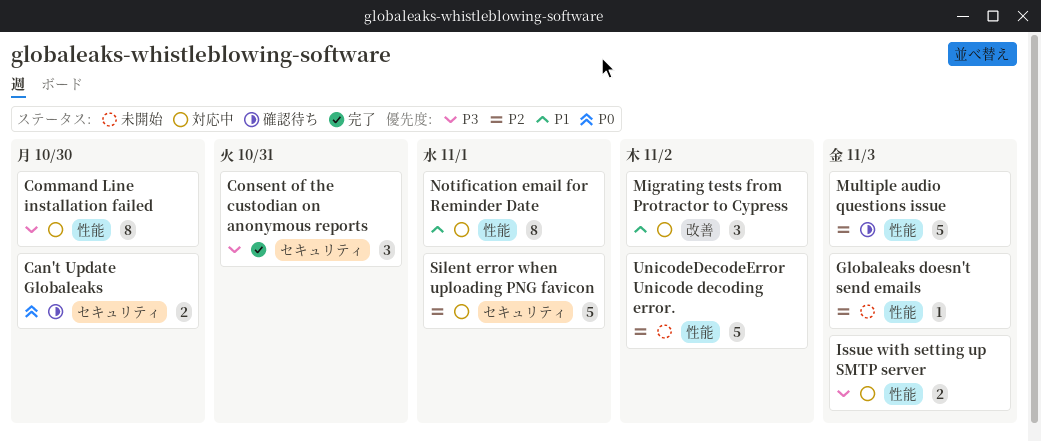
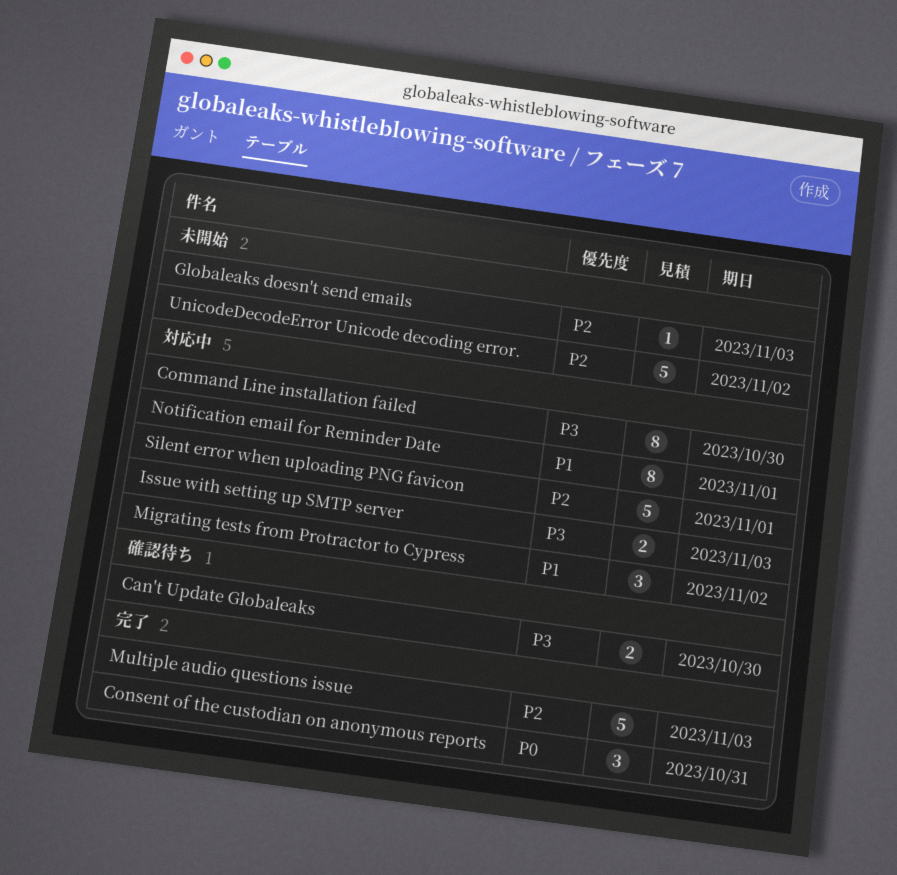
Can't Update Globaleaks, priority: P0 -> P3
Consent of the custodian on anonymous reports, priority: P3 -> P0
Multiple audio questions issue, status: 確認待ち -> 完了

